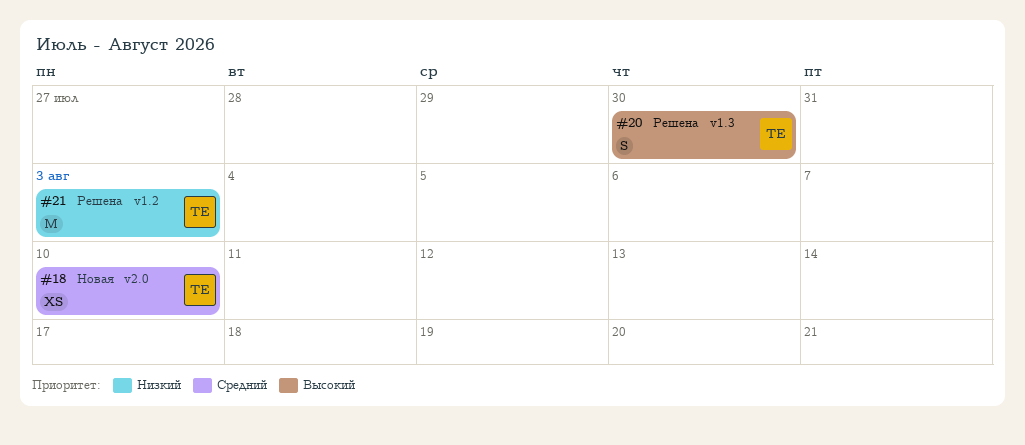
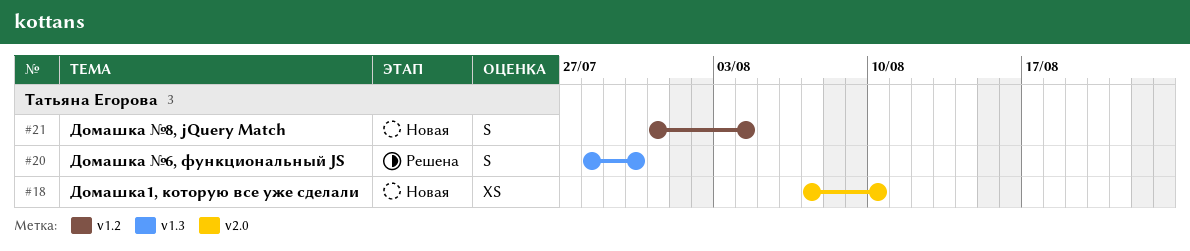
#21, status: Решена -> Новая
#21, estimate: M -> S
#21, due: Aug 3 -> Aug 4

